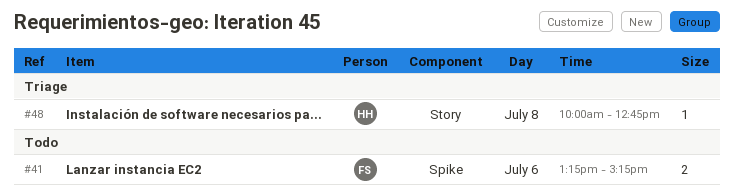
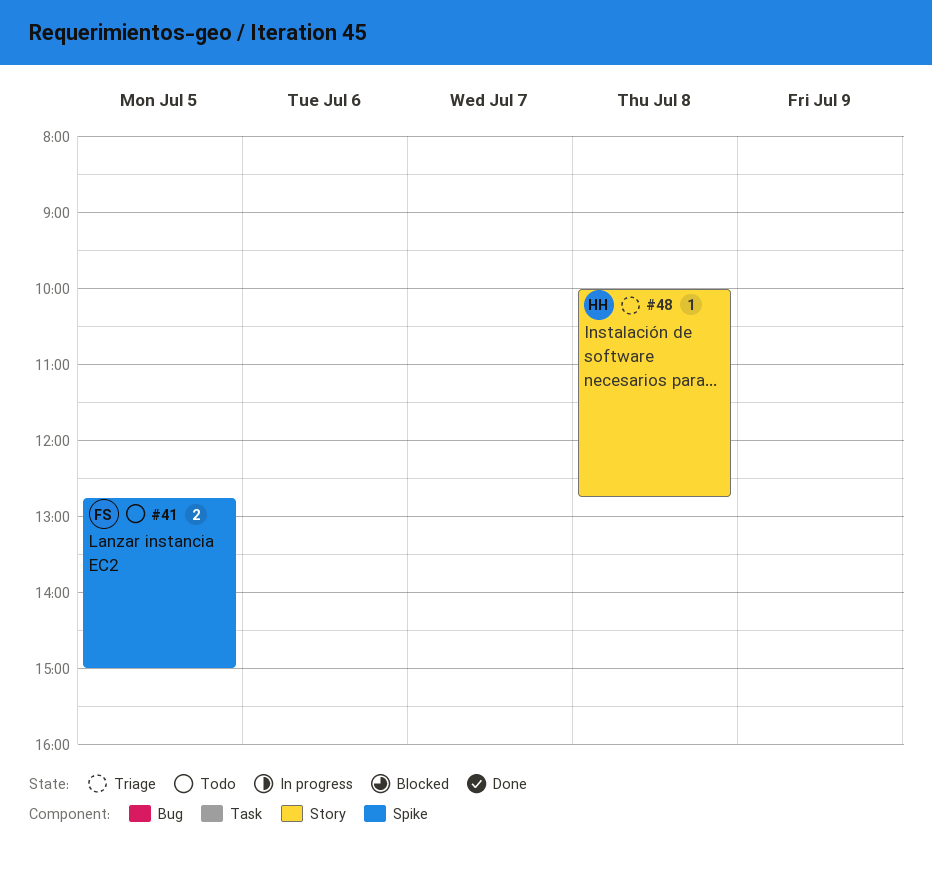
#41, day: Jul 6 -> Jul 5
#41, begins: 13:15 -> 12:45
#41, ends: 15:15 -> 15:00

